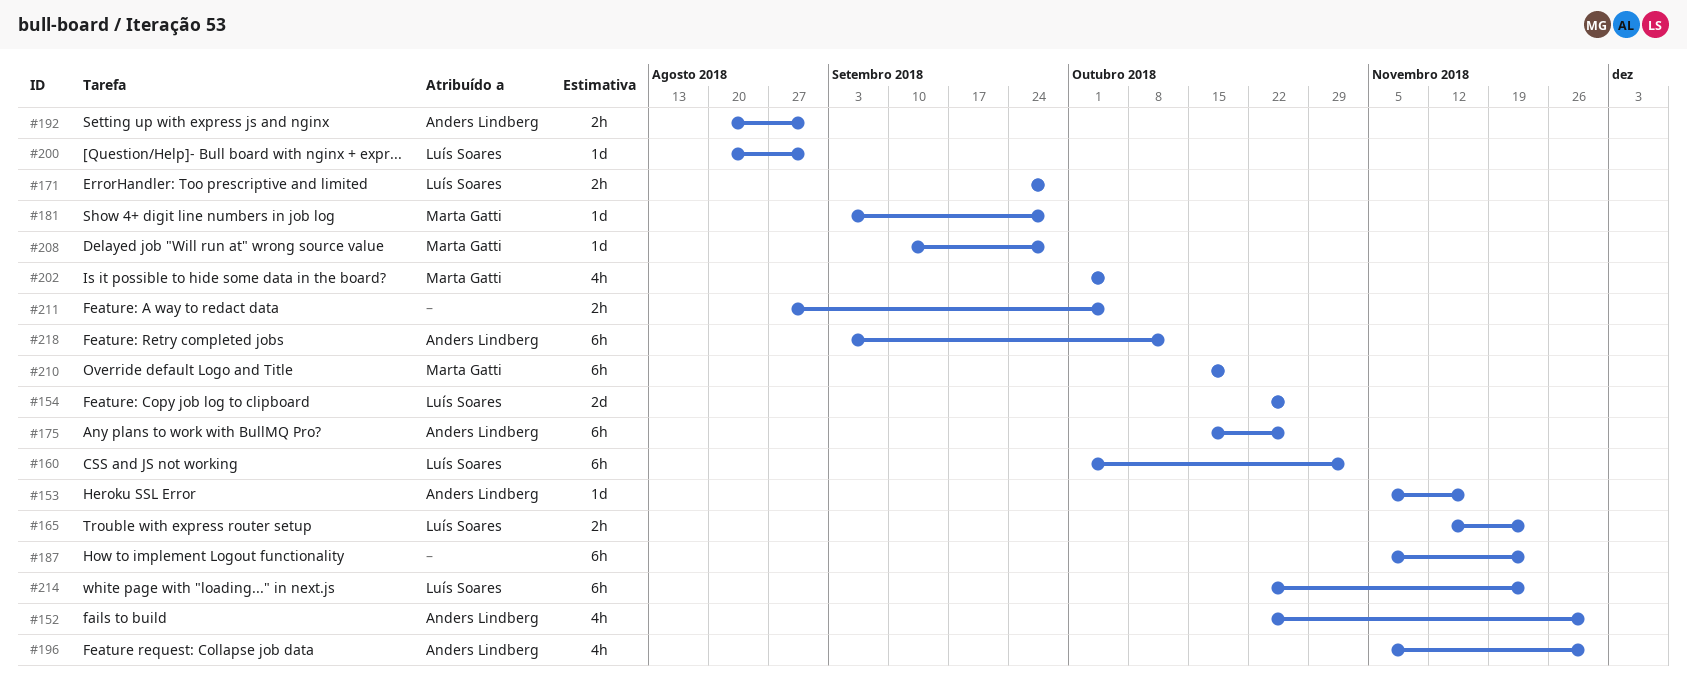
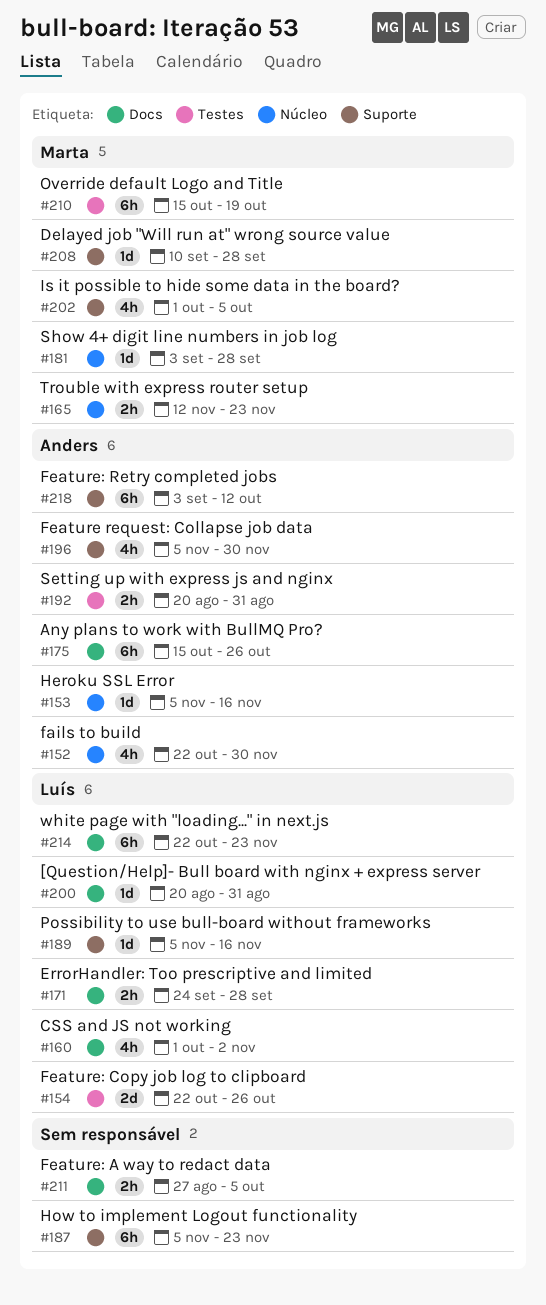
#160, estimate: 6h -> 4h
#165, owner: Luís Soares -> Marta Gatti
#189: none -> present

